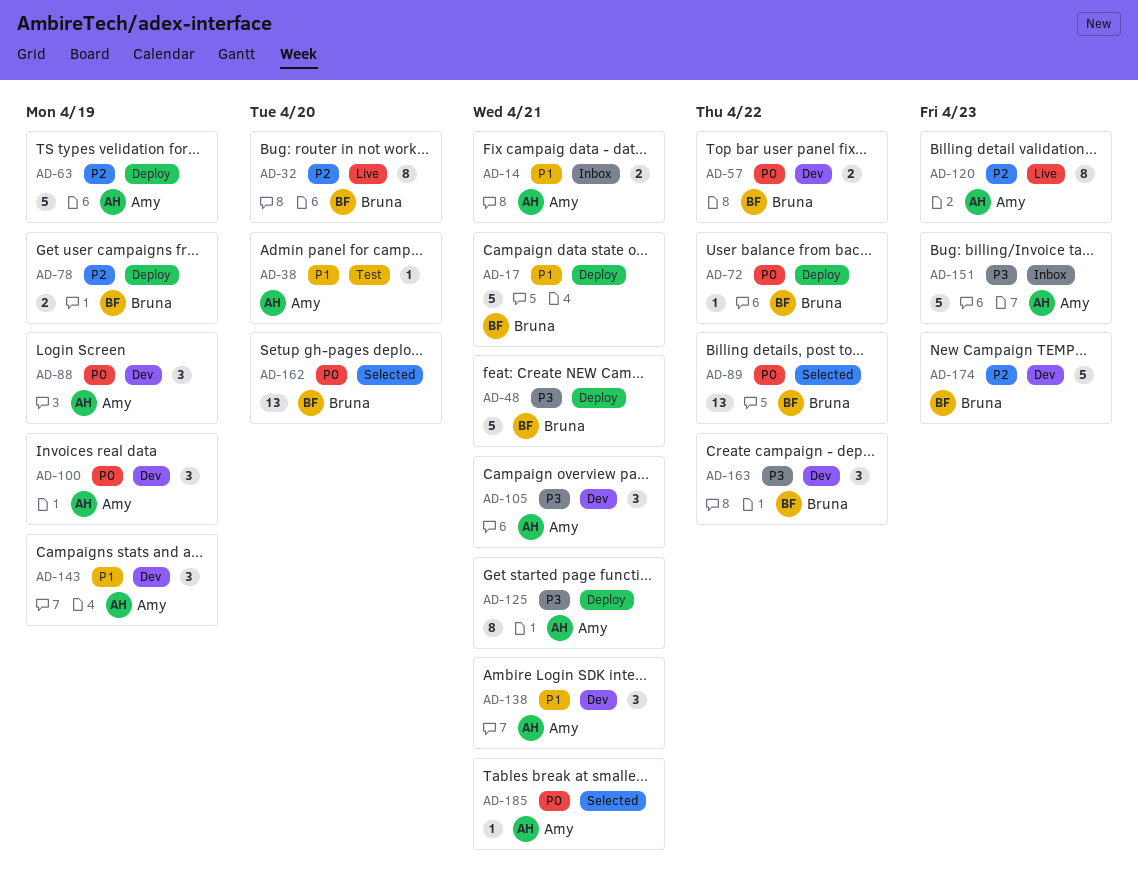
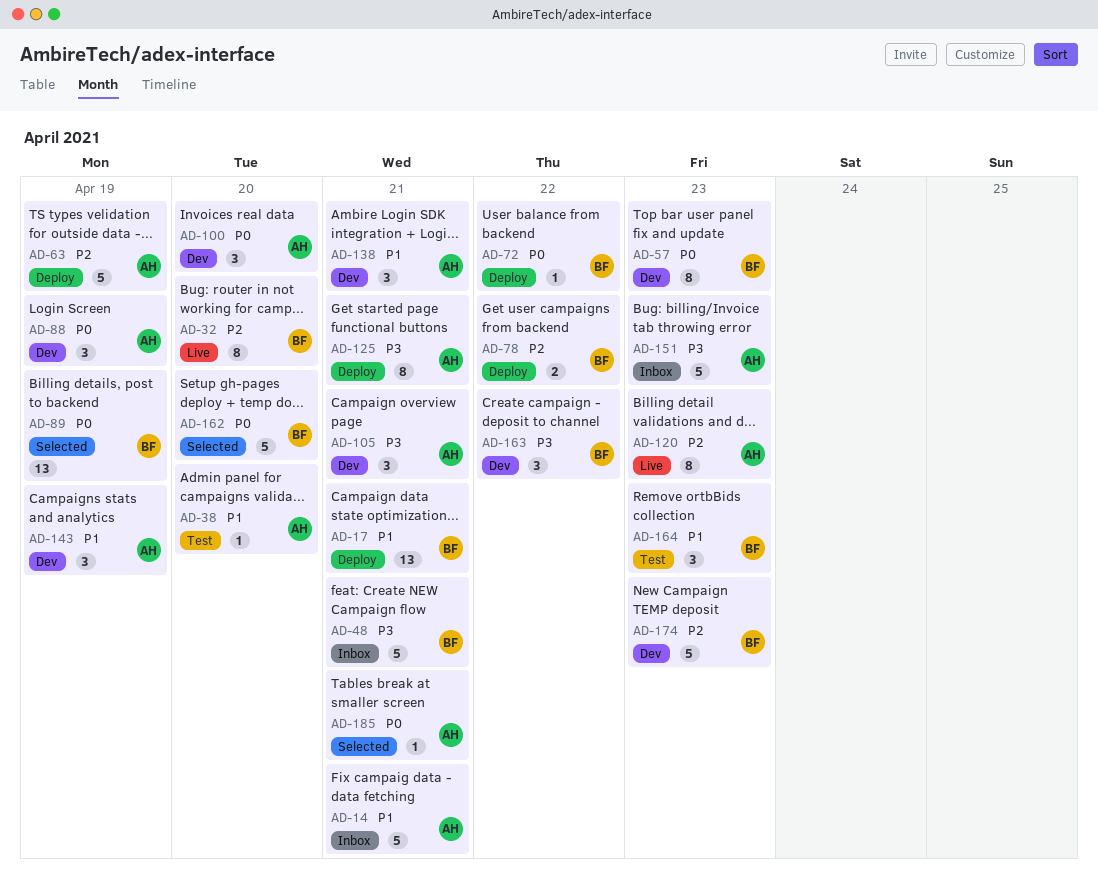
AD-14, estimate: 2 -> 5
AD-17, estimate: 5 -> 13
AD-48, status: Deploy -> Inbox
AD-57, estimate: 2 -> 8
AD-57, due: Apr 22 -> Apr 23
AD-78, due: Apr 19 -> Apr 22
AD-89, due: Apr 22 -> Apr 19
AD-100, due: Apr 19 -> Apr 20
AD-162, estimate: 13 -> 5
AD-164: none -> present

